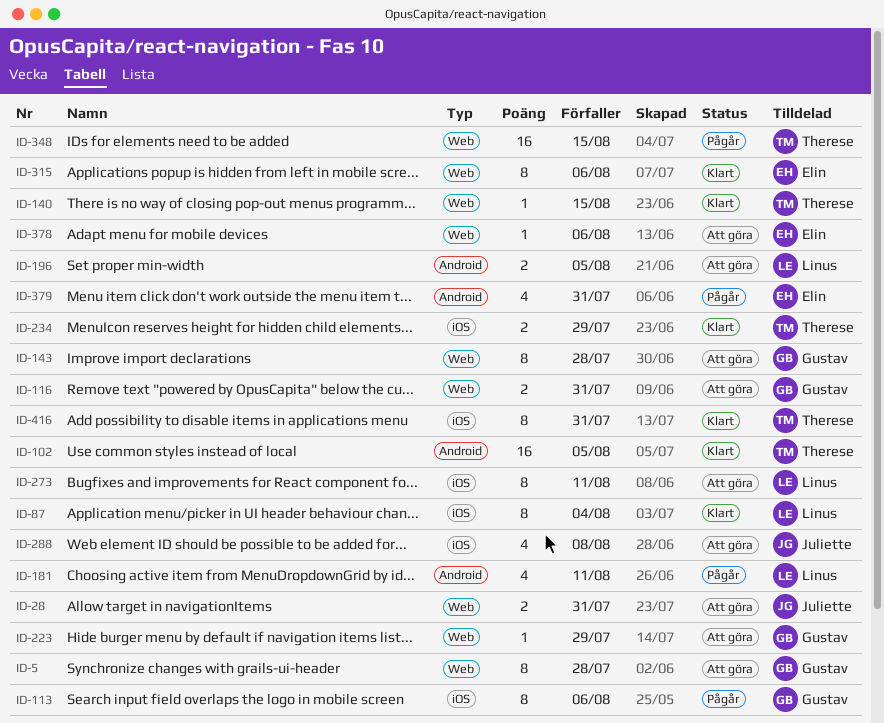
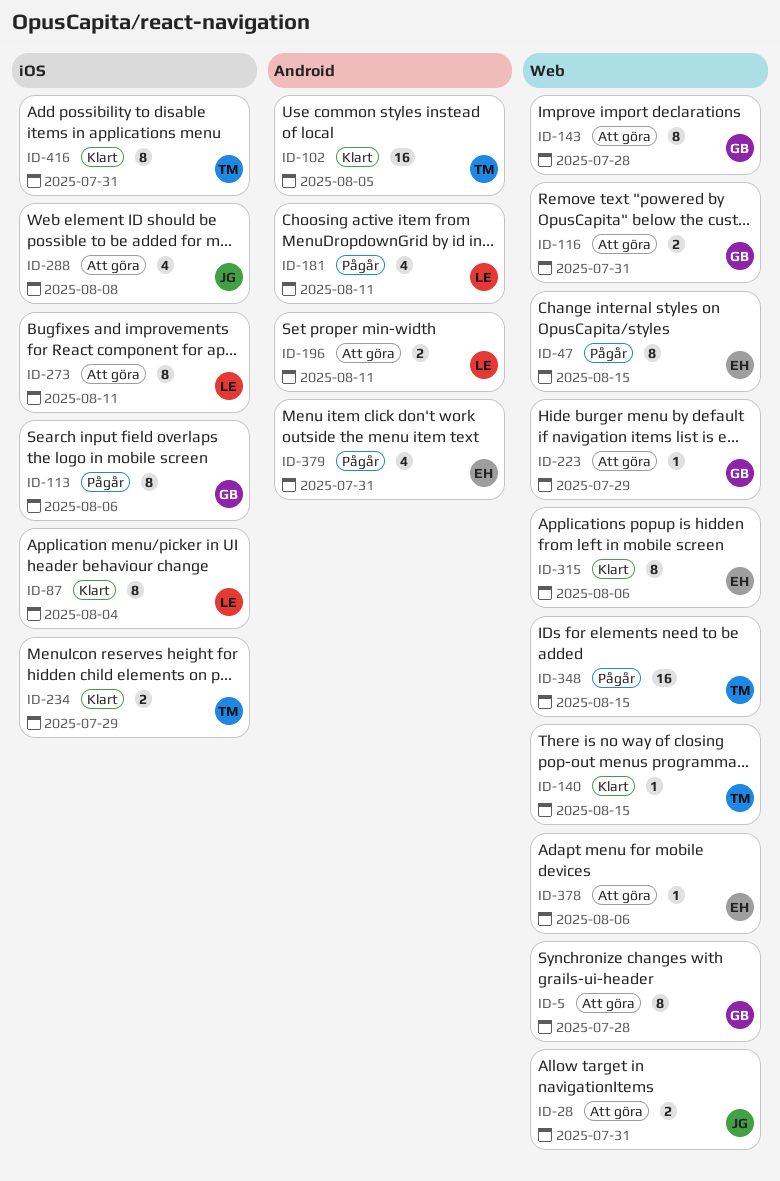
ID-47: none -> present
ID-196, due: Aug 5 -> Aug 11

